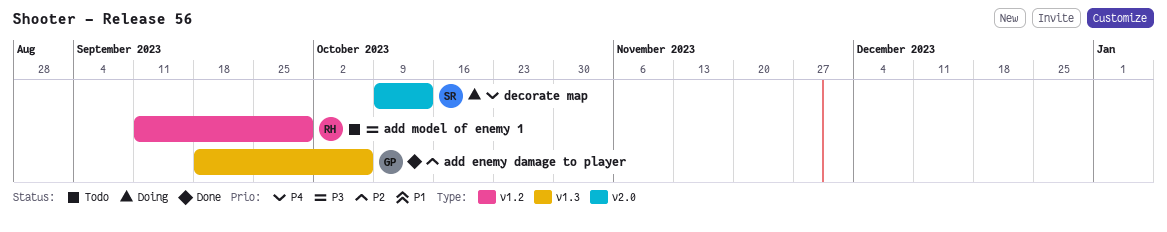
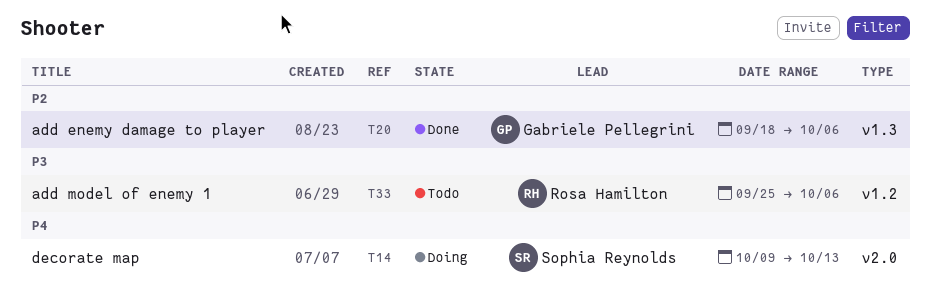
add model of enemy 1, start: Sep 11 -> Sep 25
add model of enemy 1, due: Sep 29 -> Oct 6

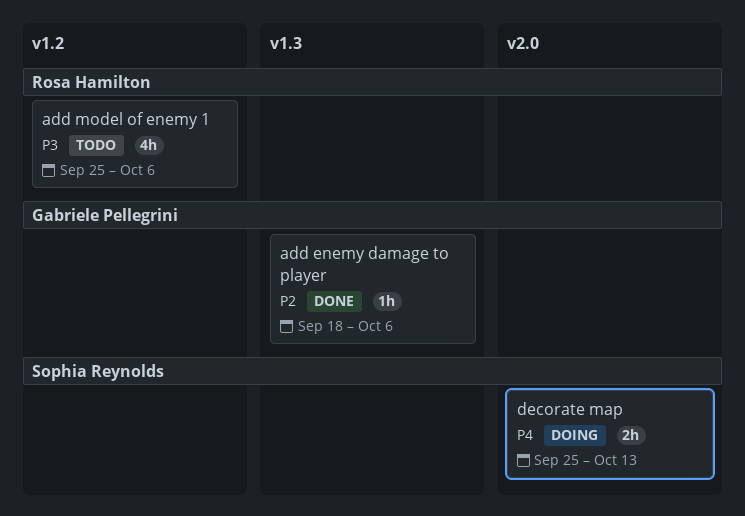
decorate map, start: Oct 9 -> Sep 25

